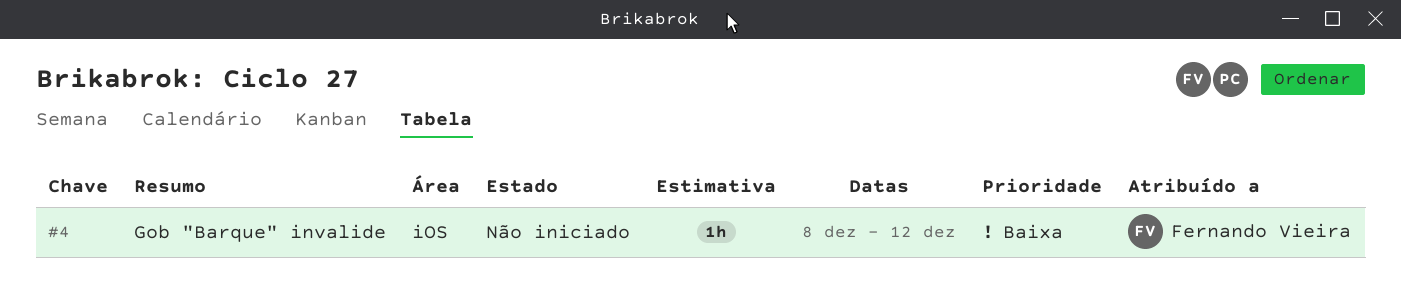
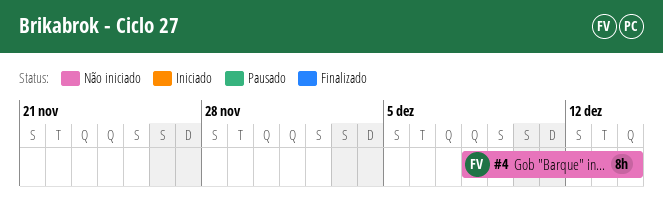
#4, estimate: 1h -> 8h
#4, due: Dec 12 -> Dec 14

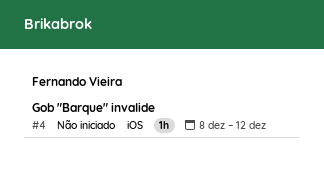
#4, estimate: 8h -> 1h
#4, due: Dec 14 -> Dec 12

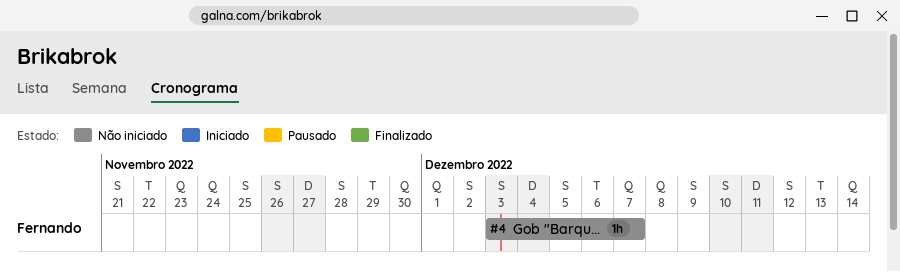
#4, start: Dec 8 -> Dec 3
#4, due: Dec 12 -> Dec 7

